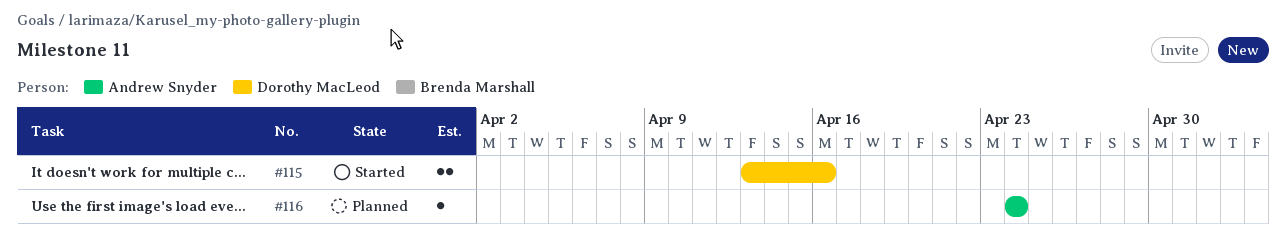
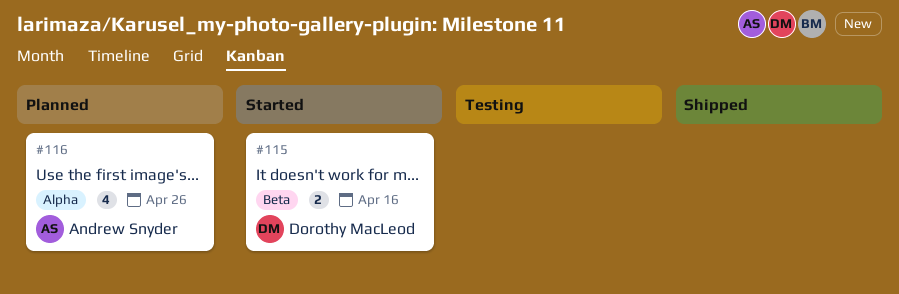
#116, estimate: 1 -> 4
#116, due: Apr 24 -> Apr 26

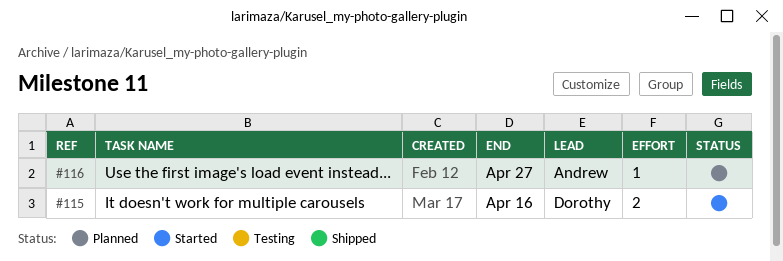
#116, estimate: 4 -> 1
#116, due: Apr 26 -> Apr 27

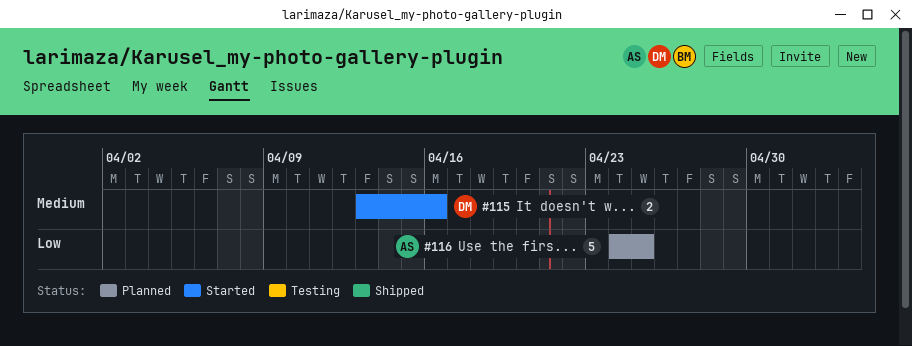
#116, estimate: 1 -> 5
#116, due: Apr 27 -> Apr 25

